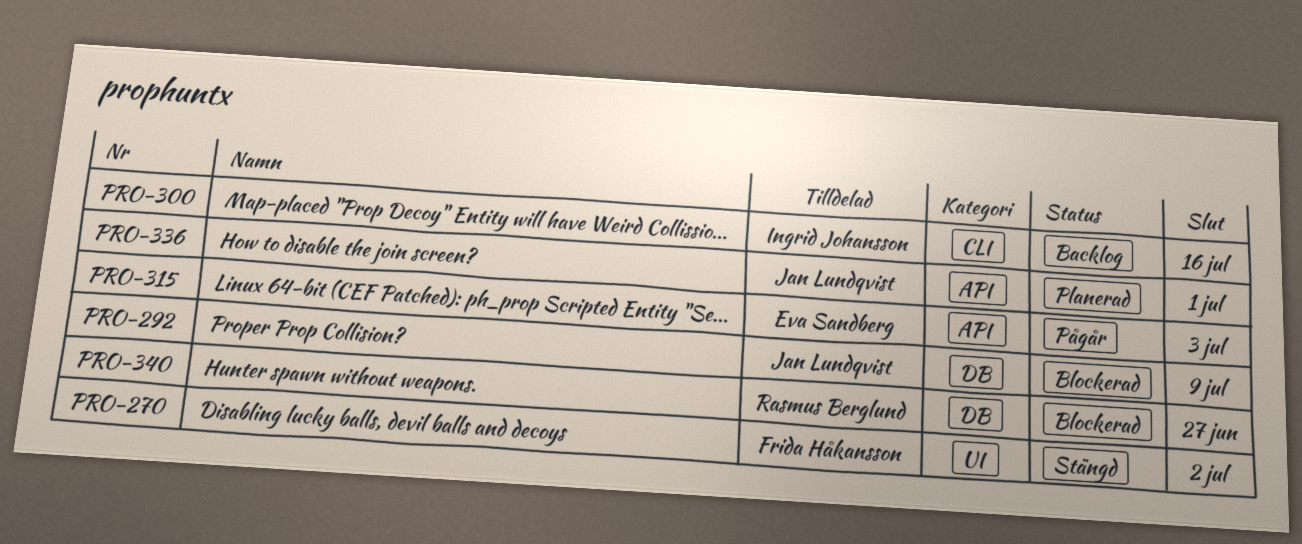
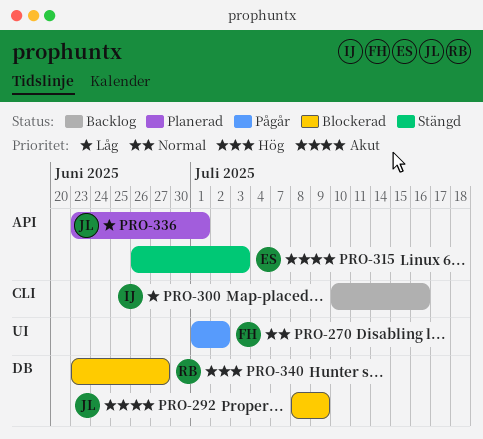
PRO-270, status: Stängd -> Pågår
PRO-315, status: Pågår -> Stängd

